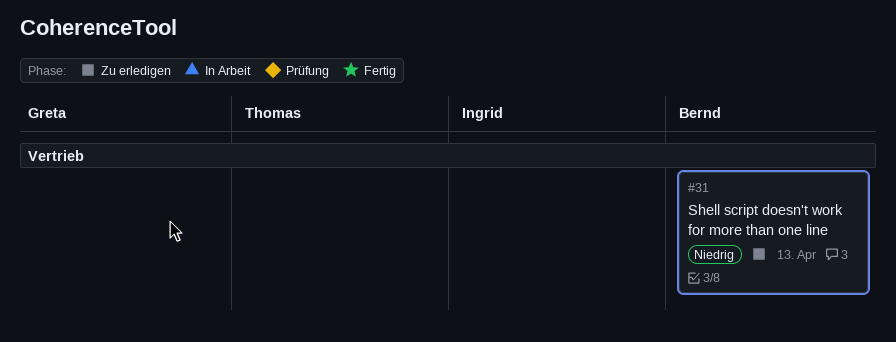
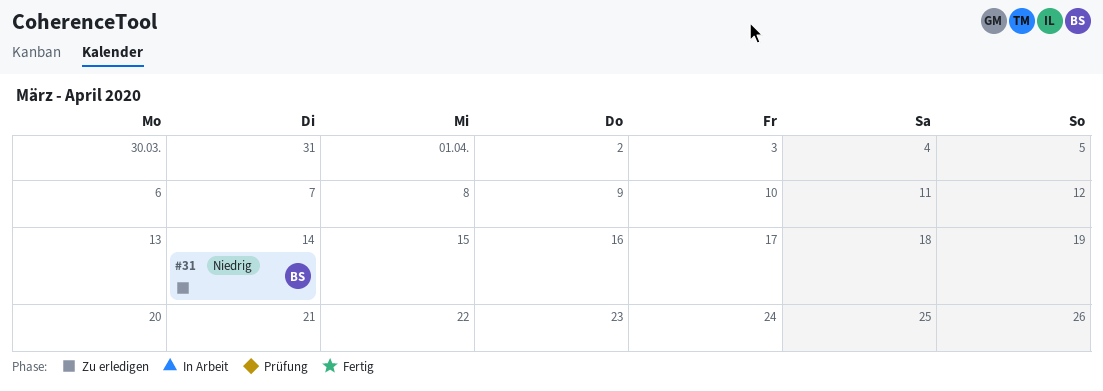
#31, due: Apr 13 -> Apr 14

